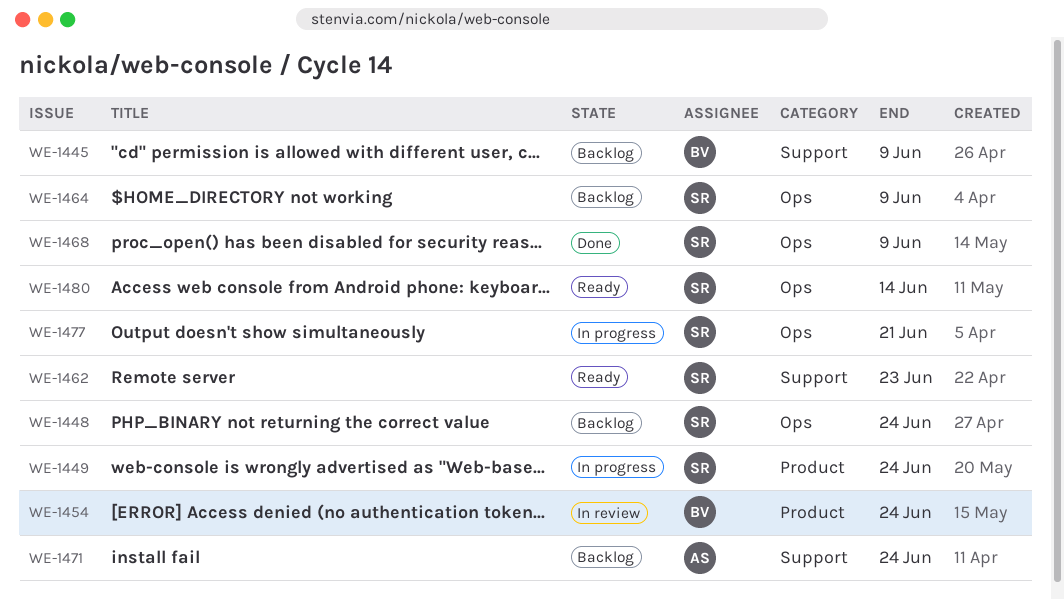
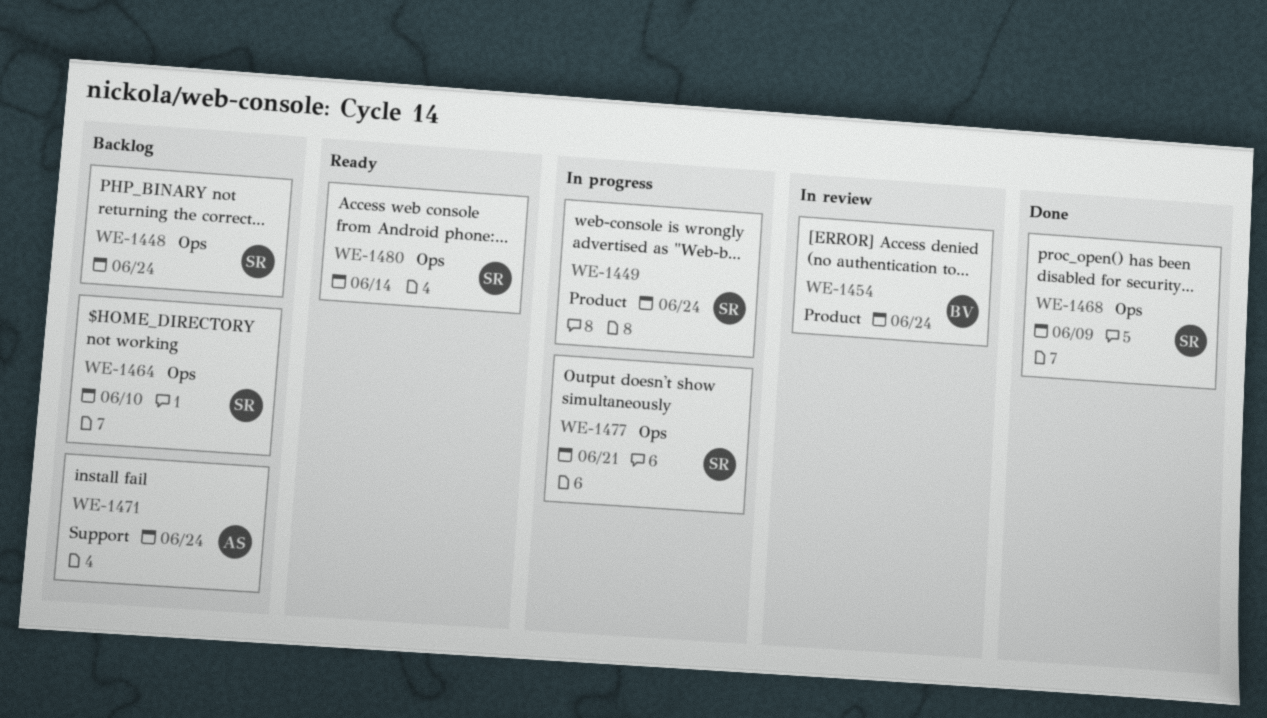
WE-1445: present -> none
WE-1462: present -> none
WE-1464, due: Jun 9 -> Jun 10

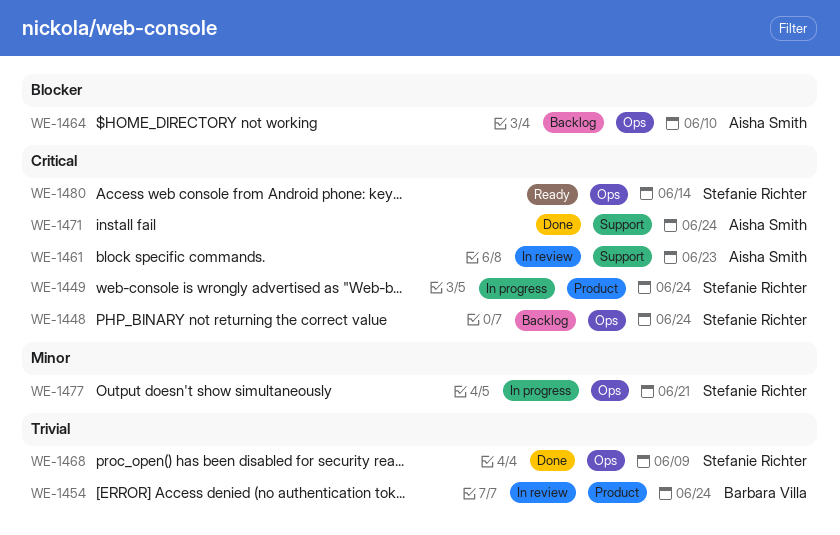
WE-1461: none -> present
WE-1464, owner: Stefanie Richter -> Aisha Smith
WE-1471, status: Backlog -> Done

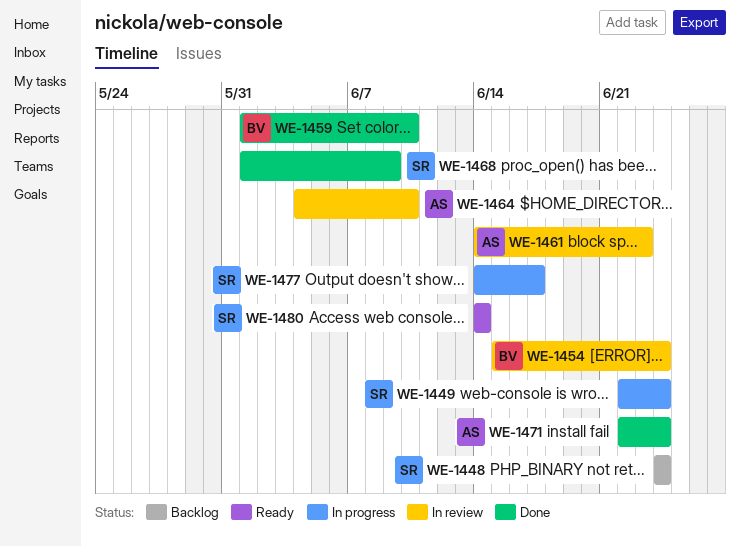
WE-1459: none -> present
WE-1464, status: Backlog -> In review
WE-1477, due: Jun 21 -> Jun 17

